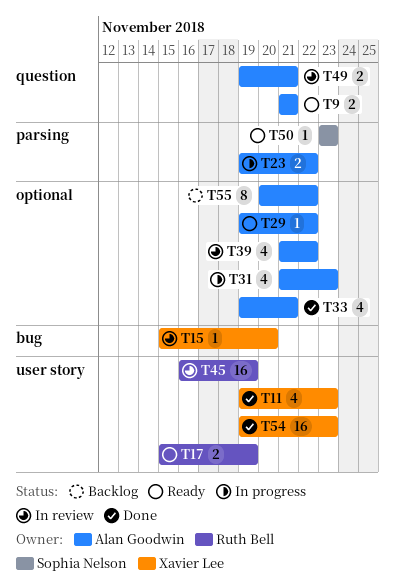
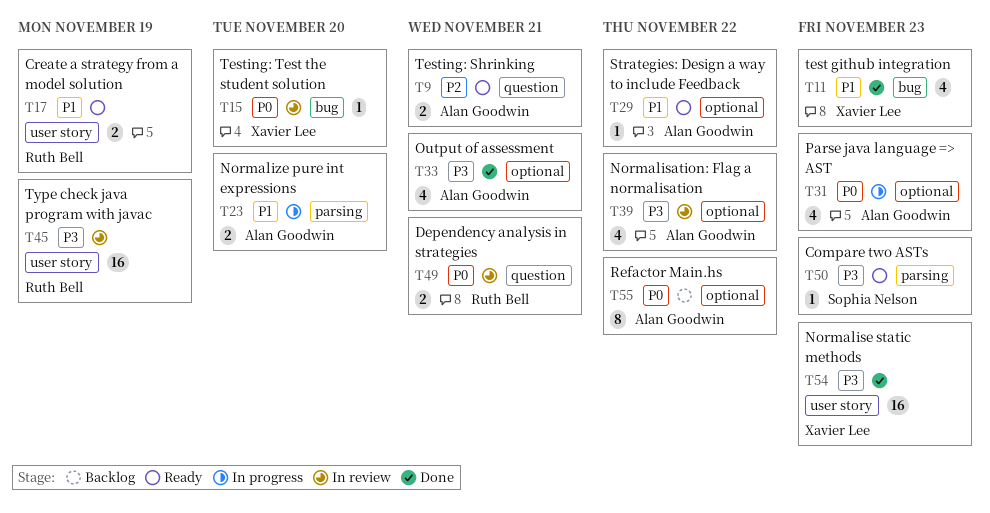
T11, label: user story -> bug
T23, due: Nov 22 -> Nov 20
T49, owner: Alan Goodwin -> Ruth Bell

